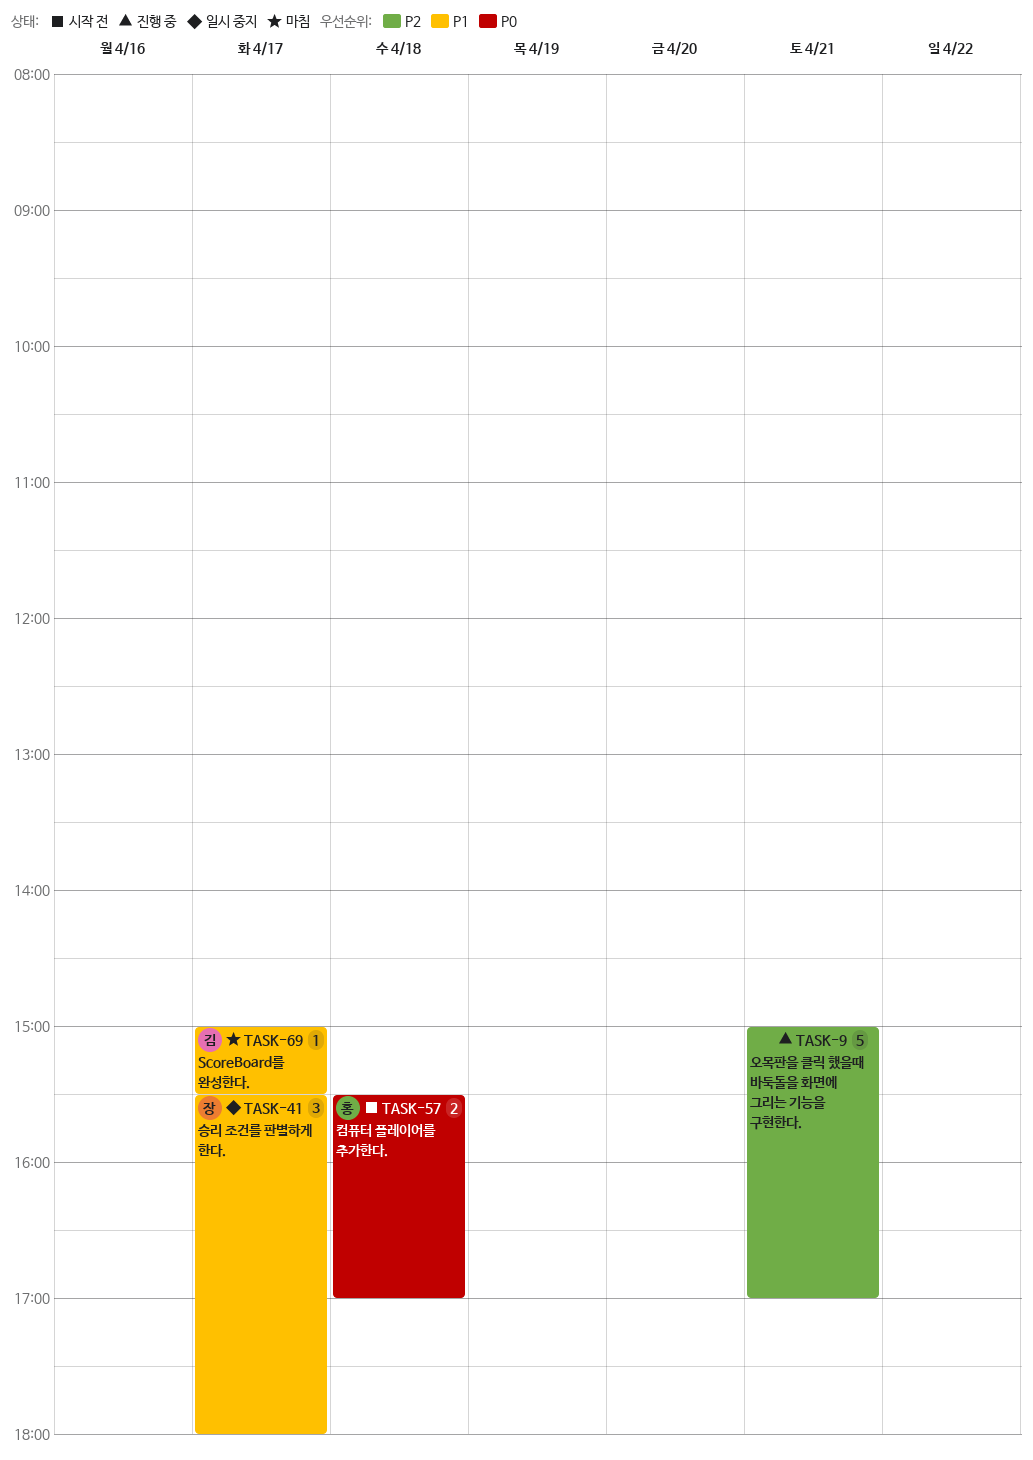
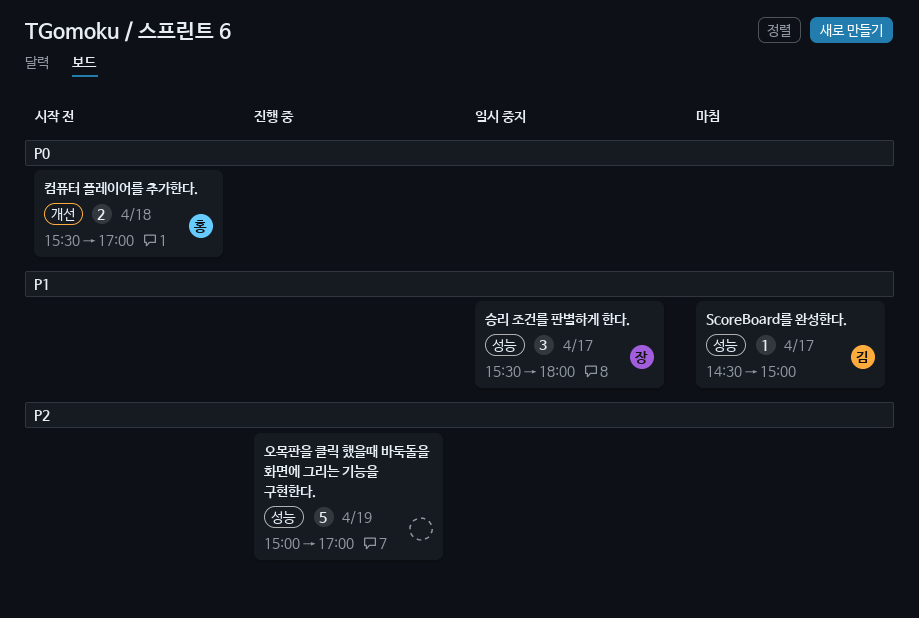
ScoreBoard를 완성한다., begins: 15:00 -> 14:30
ScoreBoard를 완성한다., ends: 15:30 -> 15:00
오목판을 클릭 했을때 바둑돌을 화면에 그리는 기능을 구현한다., day: Apr 21 -> Apr 19

